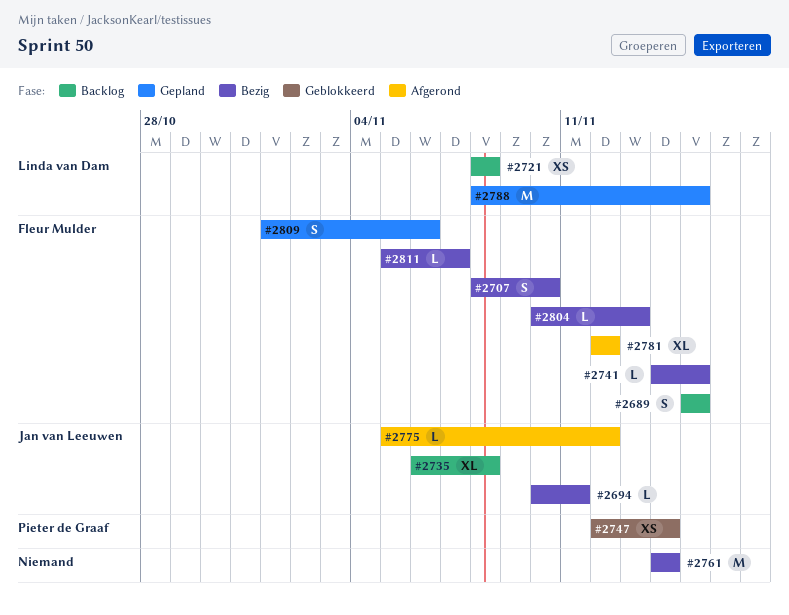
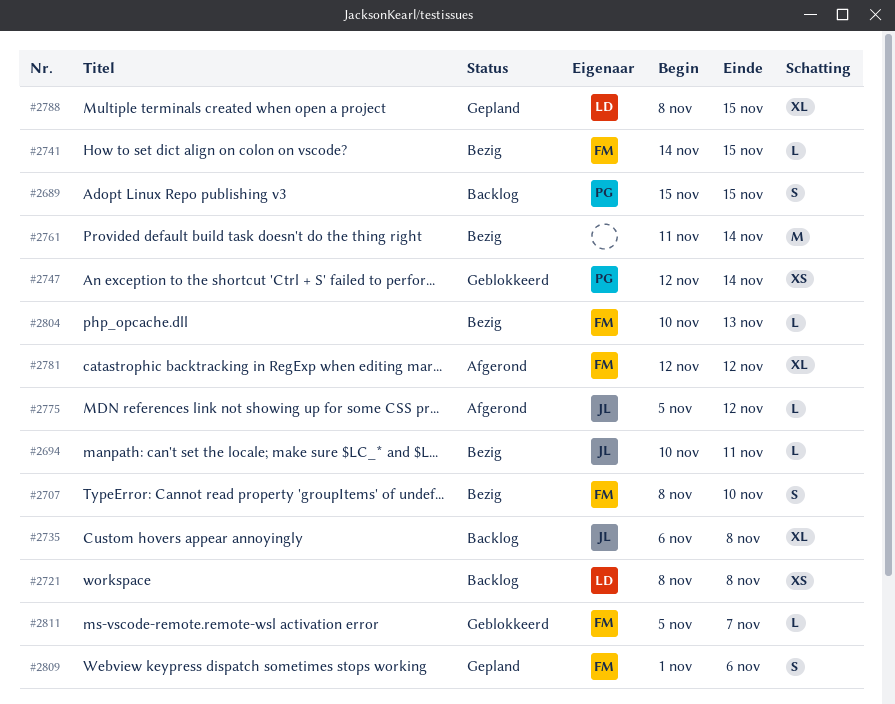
#2689, owner: Fleur Mulder -> Pieter de Graaf
#2761, start: Nov 14 -> Nov 11
#2788, estimate: M -> XL
#2811, status: Bezig -> Geblokkeerd

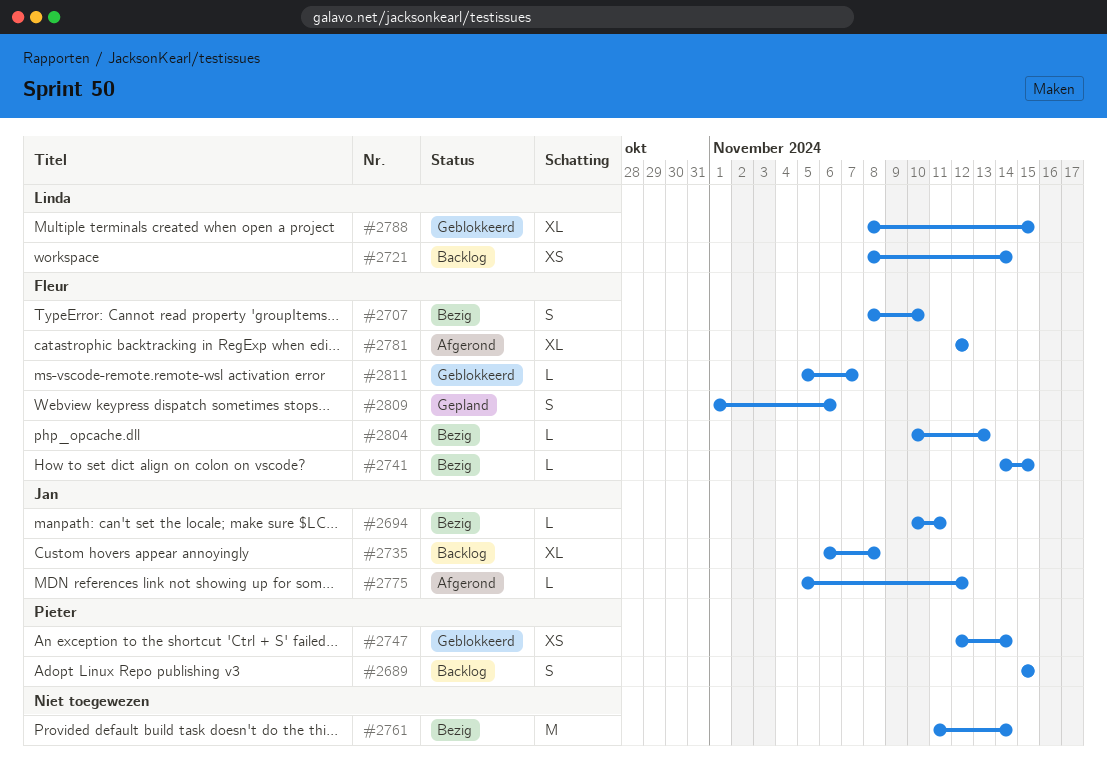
#2721, due: Nov 8 -> Nov 14
#2788, status: Gepland -> Geblokkeerd

